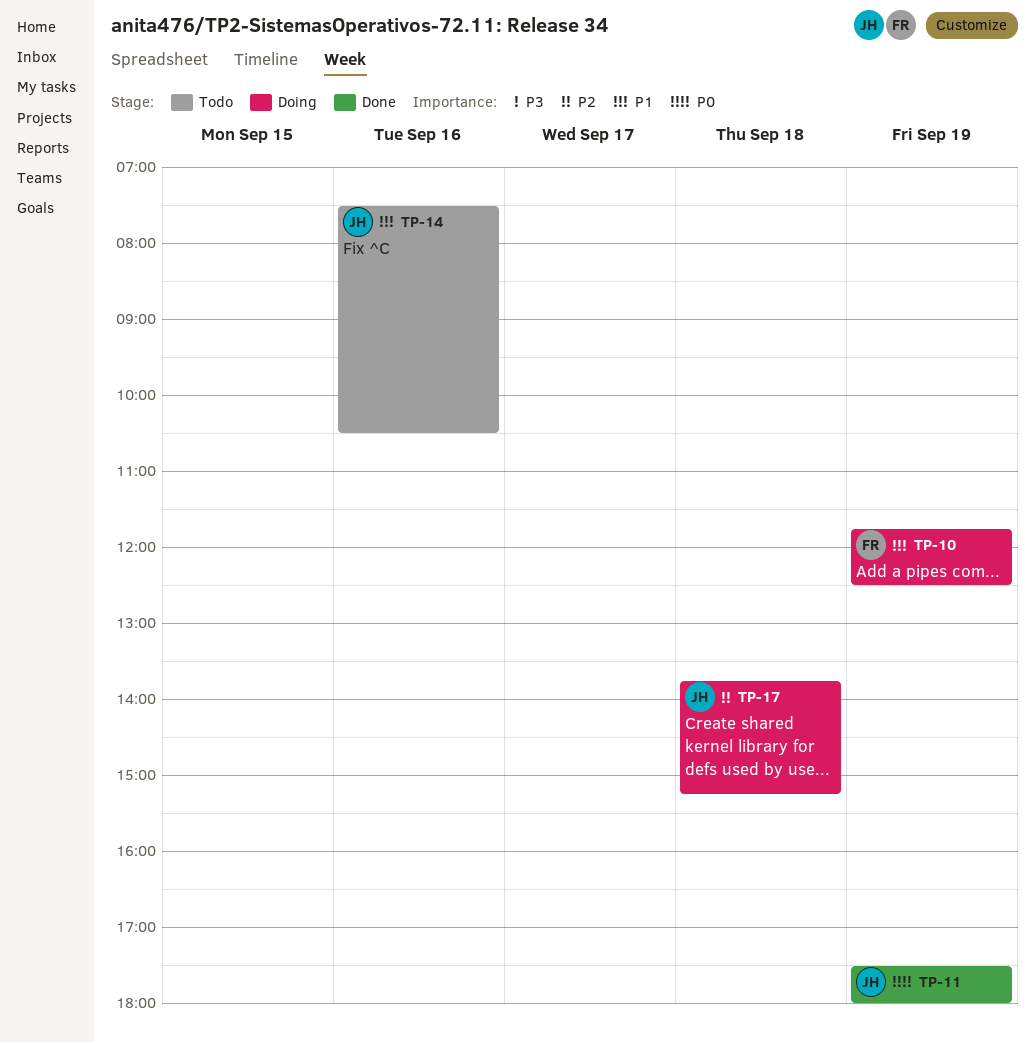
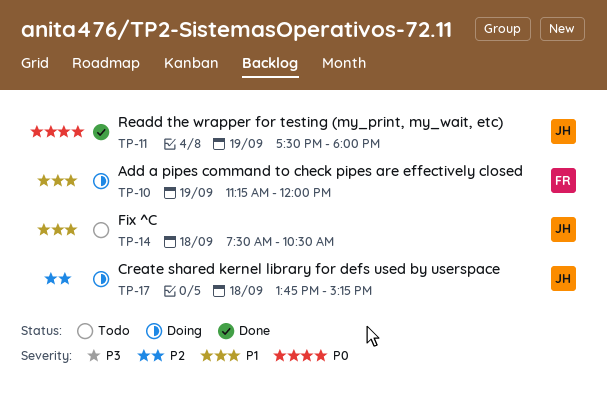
TP-10, begins: 11:45 -> 11:15
TP-10, ends: 12:30 -> 12:00
TP-14, day: Sep 16 -> Sep 18

